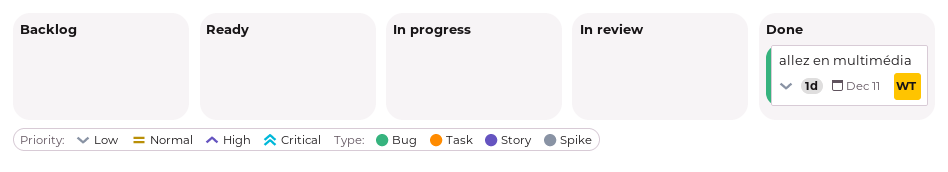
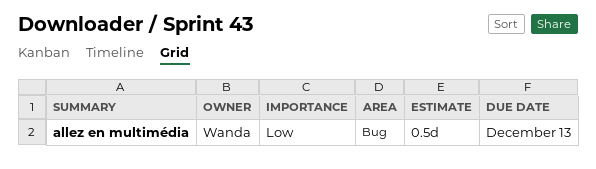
allez en multimédia, estimate: 1d -> 0.5d
allez en multimédia, due: Dec 11 -> Dec 13

